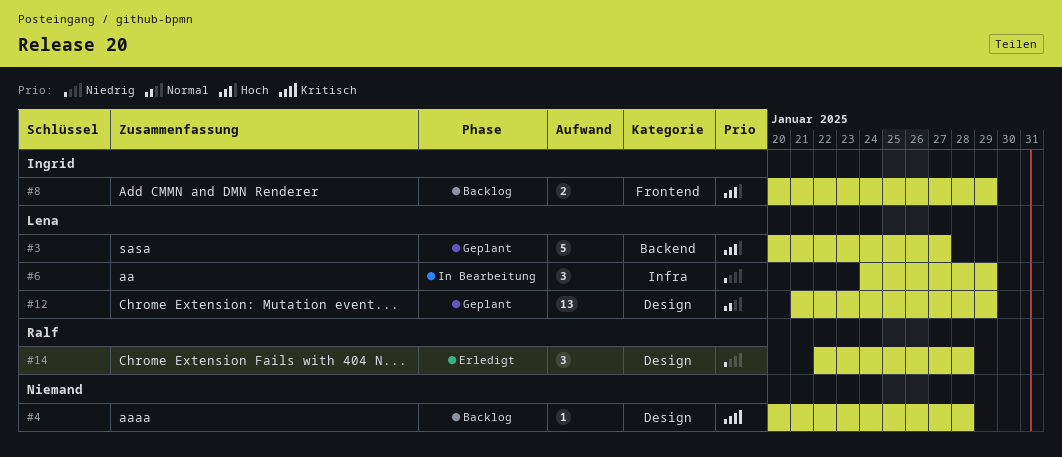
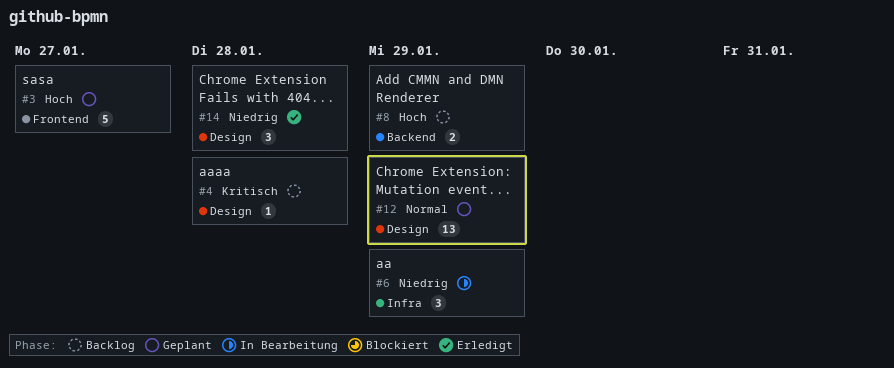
#3, label: Backend -> Frontend
#8, label: Frontend -> Backend

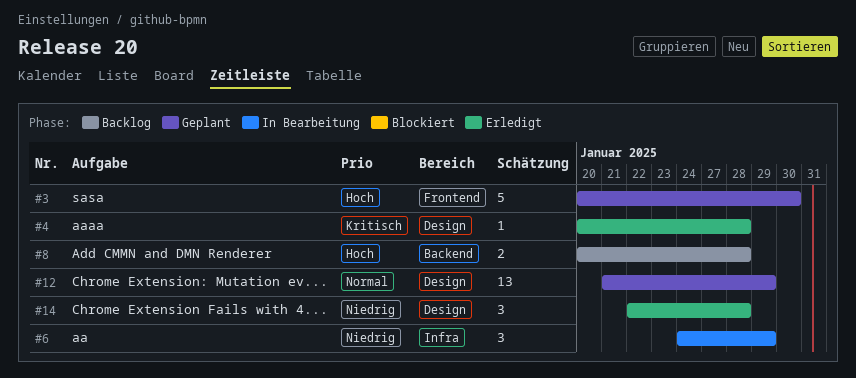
#3, due: Jan 27 -> Jan 30
#4, status: Backlog -> Erledigt
#8, due: Jan 29 -> Jan 28

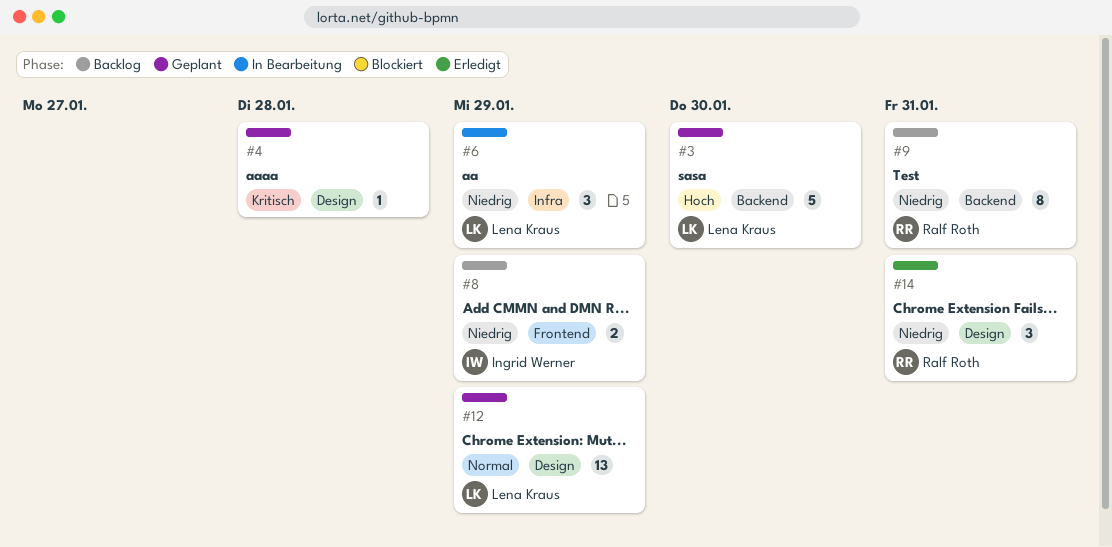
#3, label: Frontend -> Backend
#4, status: Erledigt -> Geplant
#8, priority: Hoch -> Niedrig
#8, label: Backend -> Frontend
#8, due: Jan 28 -> Jan 29
#9: none -> present
#14, due: Jan 28 -> Jan 31

